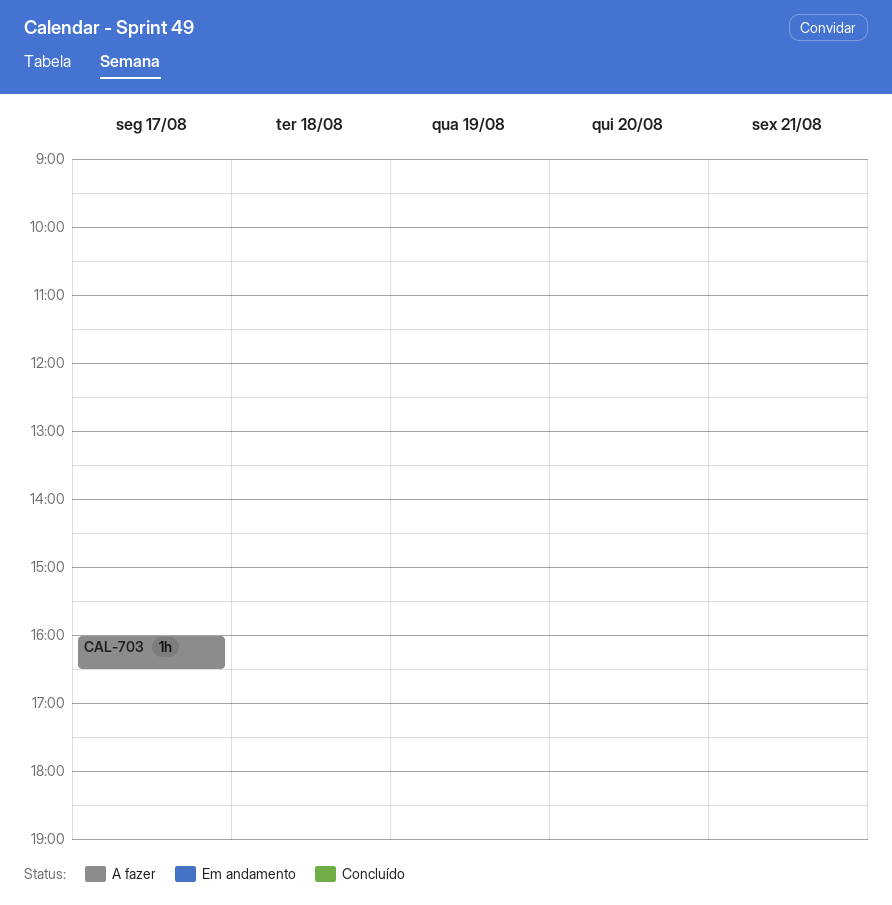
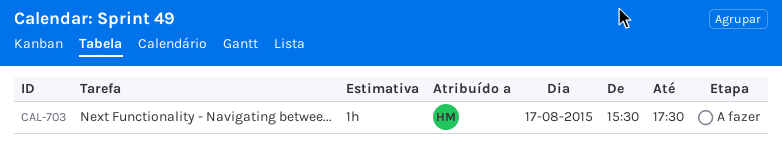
CAL-703, begins: 16:00 -> 15:30
CAL-703, ends: 16:30 -> 17:30

